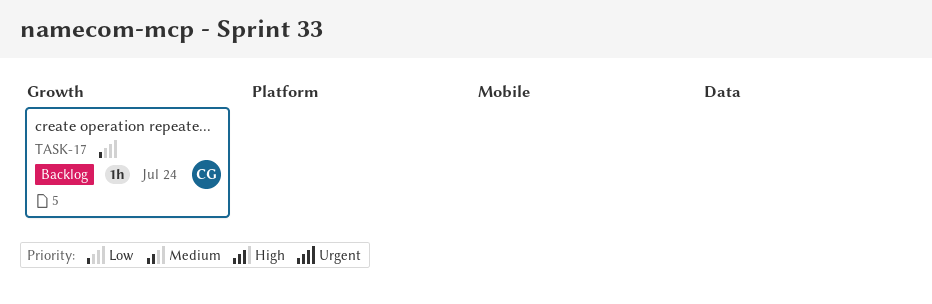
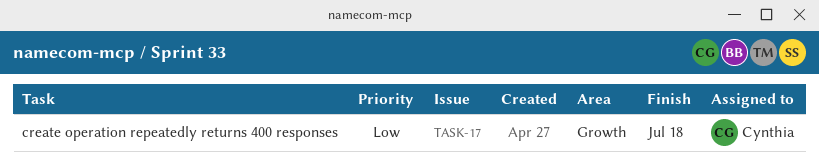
TASK-17, due: Jul 24 -> Jul 18

